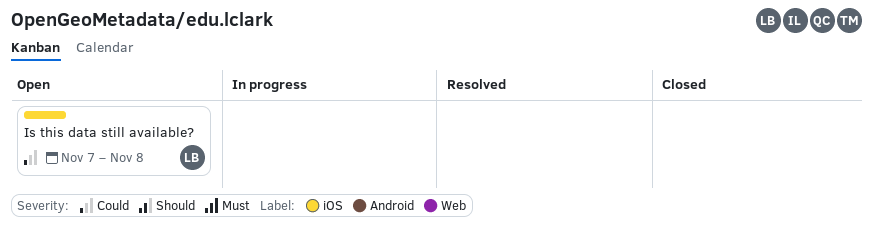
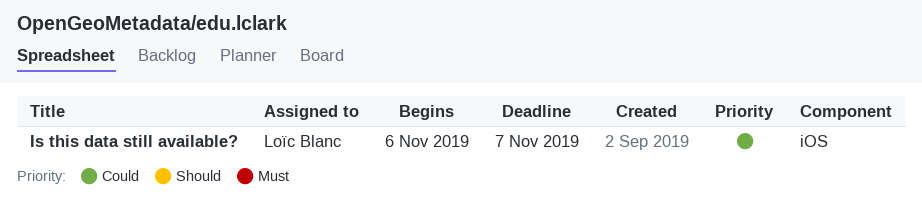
Is this data still available?, start: Nov 7 -> Nov 6
Is this data still available?, due: Nov 8 -> Nov 7

